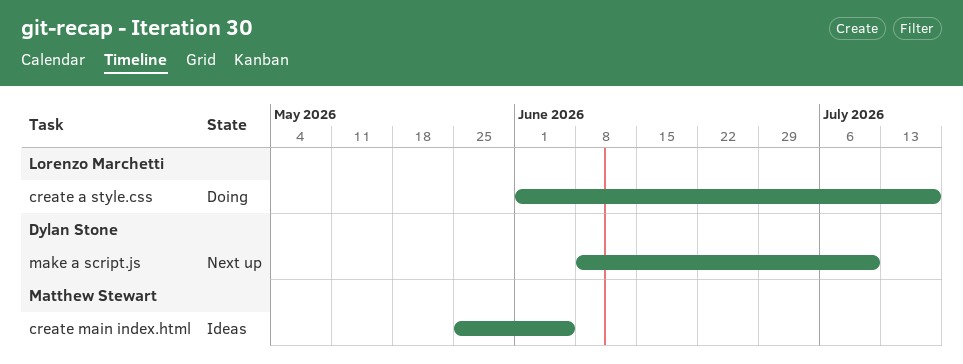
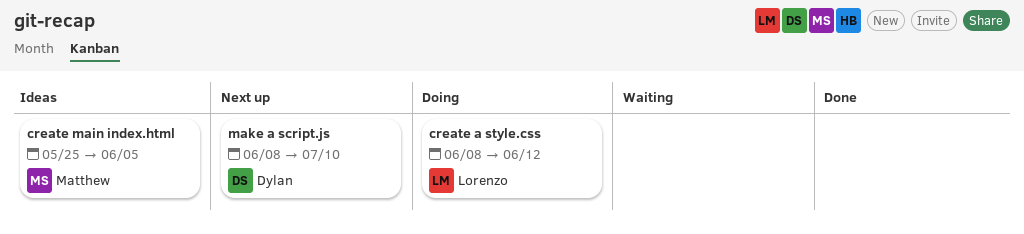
create a style.css, start: Jun 1 -> Jun 8
create a style.css, due: Jul 17 -> Jun 12

